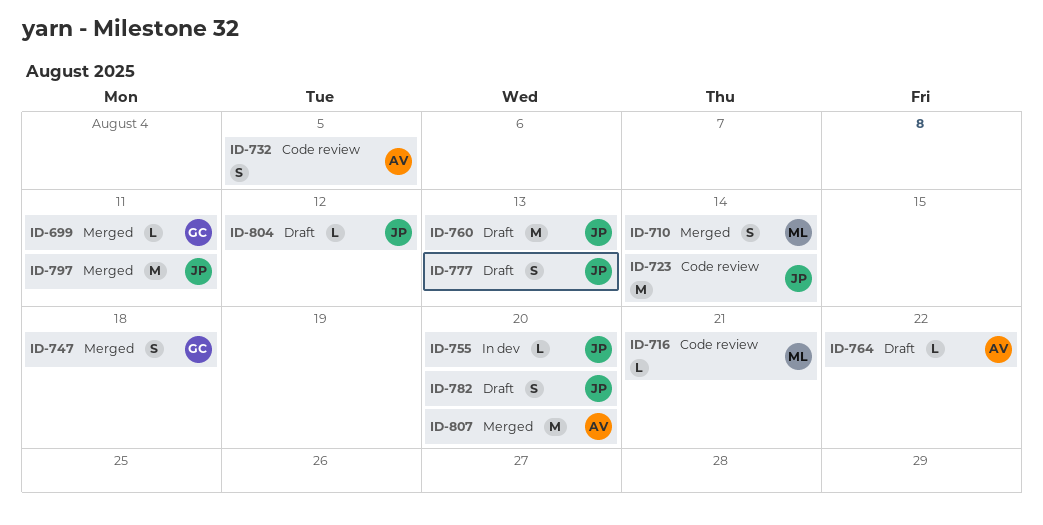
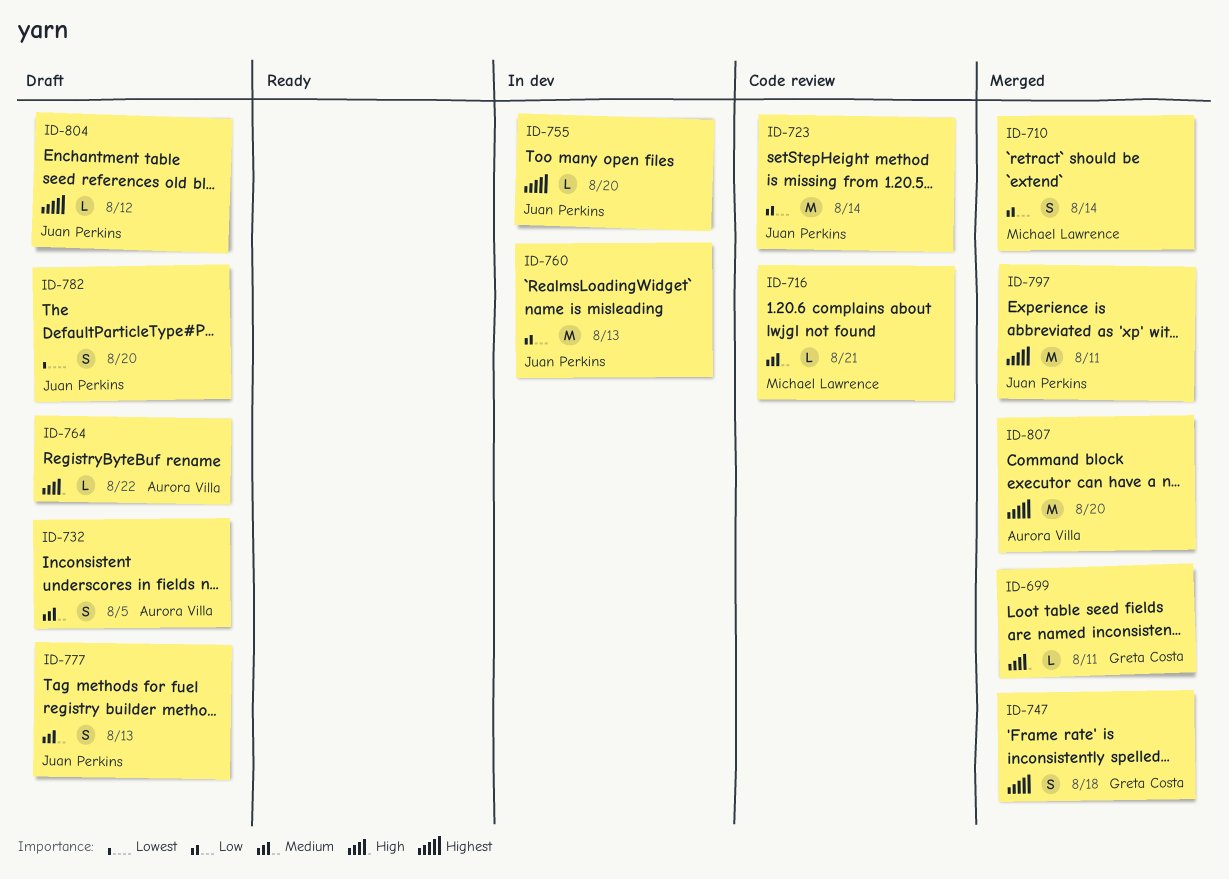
ID-732, status: Code review -> Draft
ID-760, status: Draft -> In dev

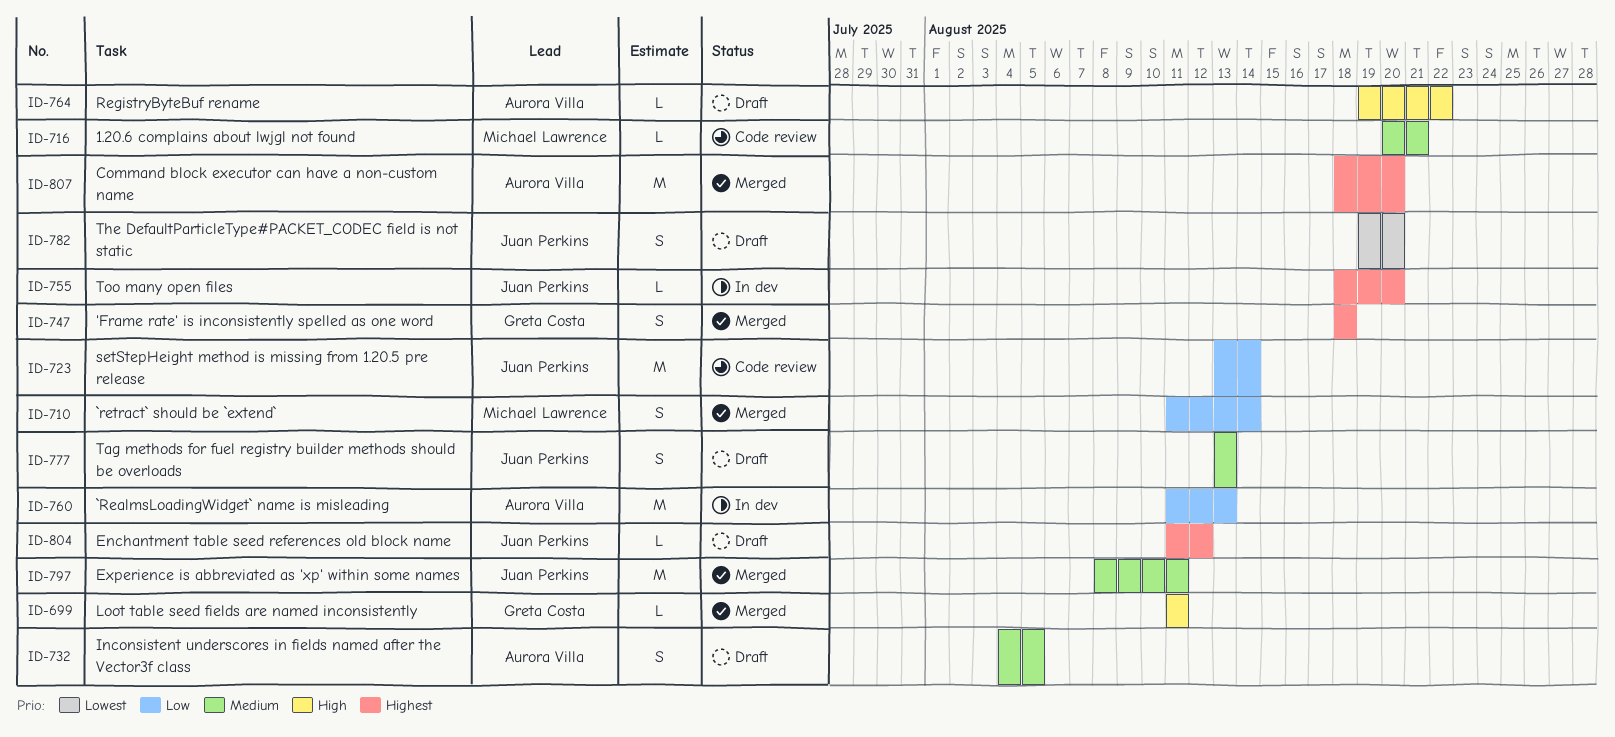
ID-760, owner: Juan Perkins -> Aurora Villa
ID-797, priority: Highest -> Medium

